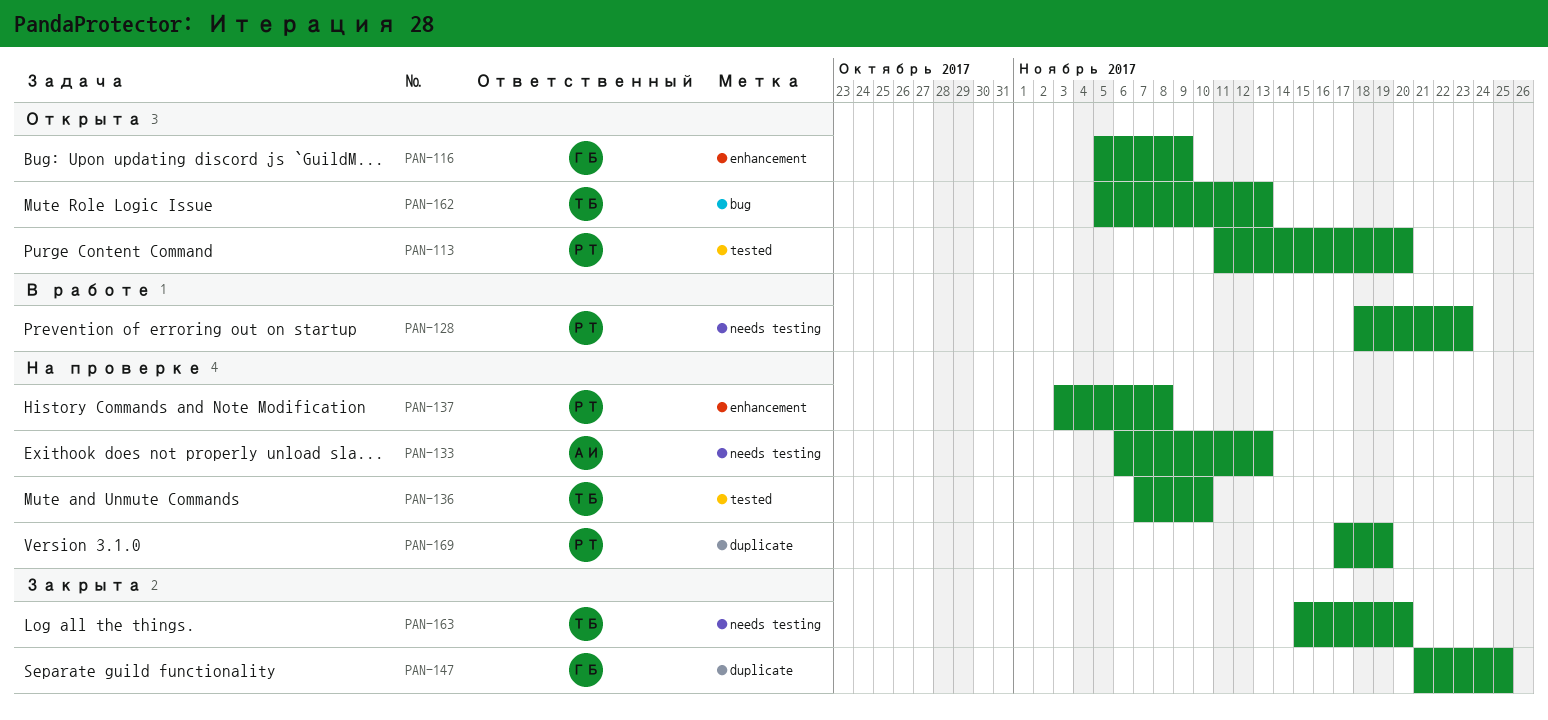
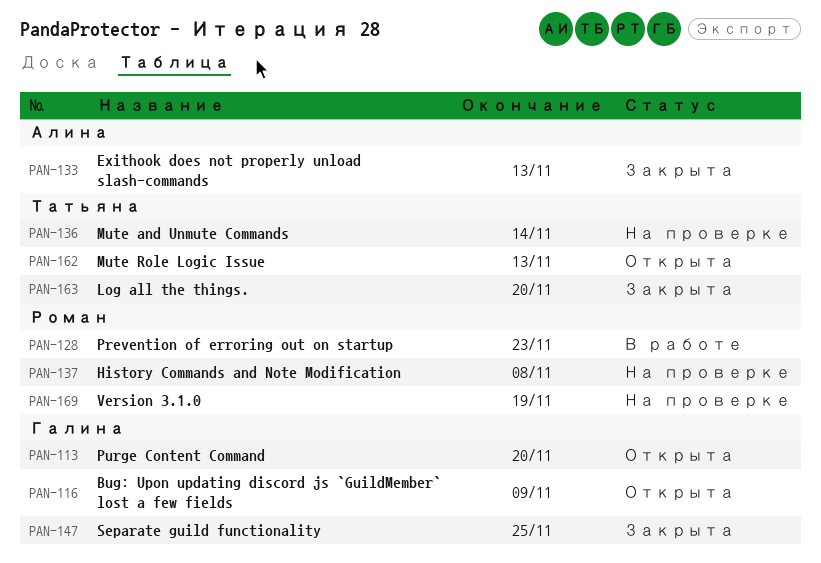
PAN-113, owner: Роман -> Галина
PAN-133, status: На проверке -> Закрыта
PAN-136, due: Nov 10 -> Nov 14

